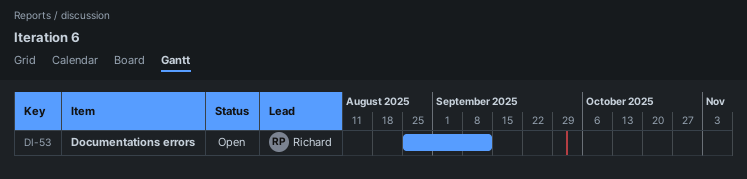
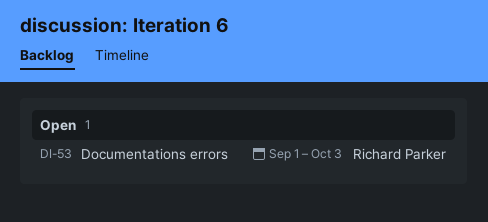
DI-53, start: Aug 25 -> Sep 1
DI-53, due: Sep 12 -> Oct 3

